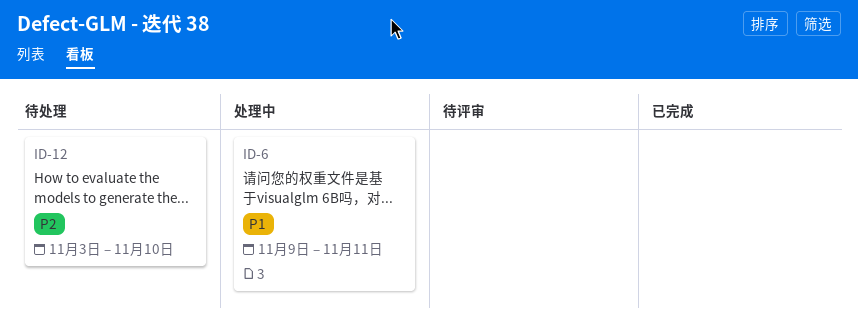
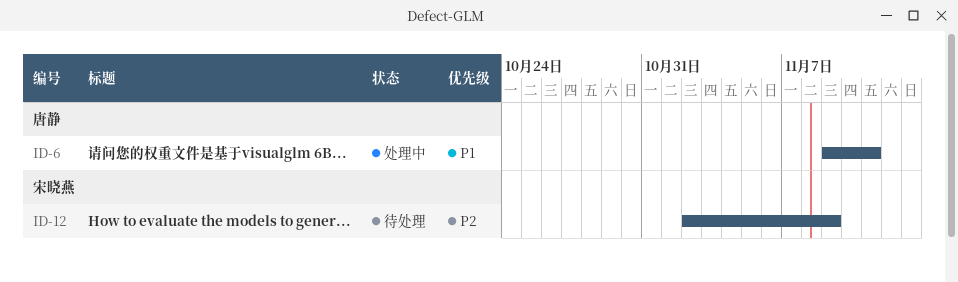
ID-12, start: Nov 3 -> Nov 2
ID-12, due: Nov 10 -> Nov 9

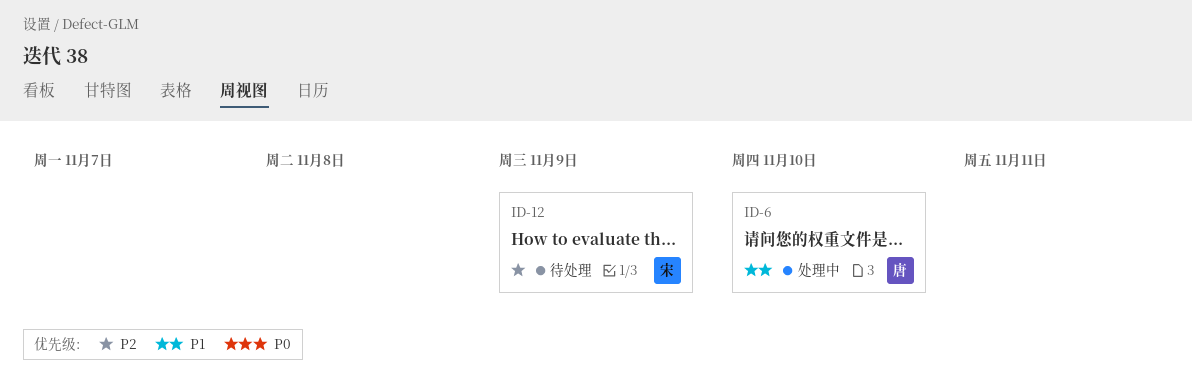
ID-6, due: Nov 11 -> Nov 10

